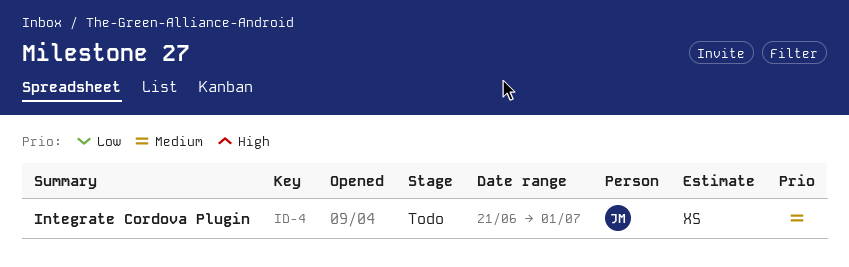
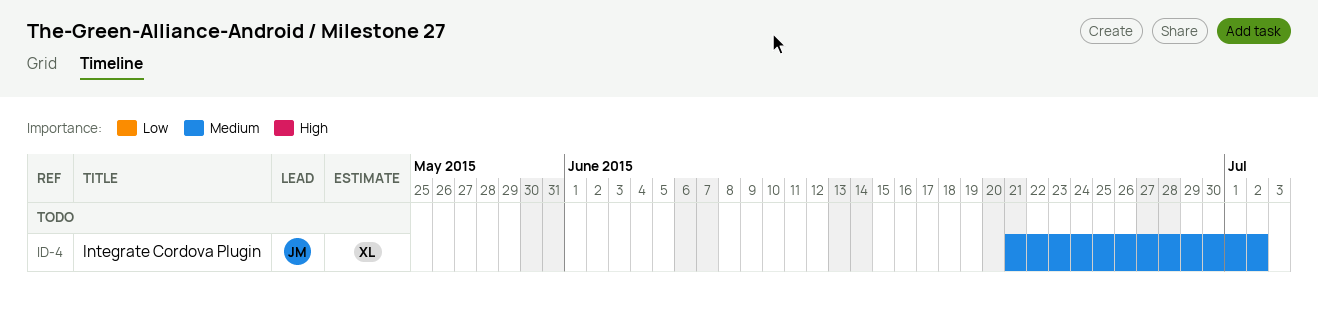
ID-4, estimate: XS -> XL
ID-4, due: Jul 1 -> Jul 2

